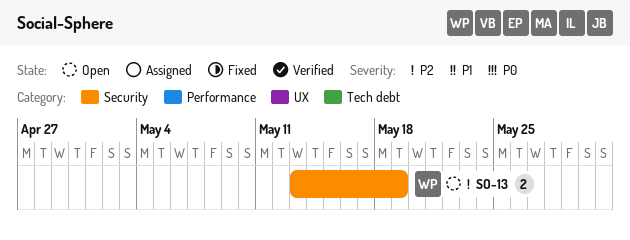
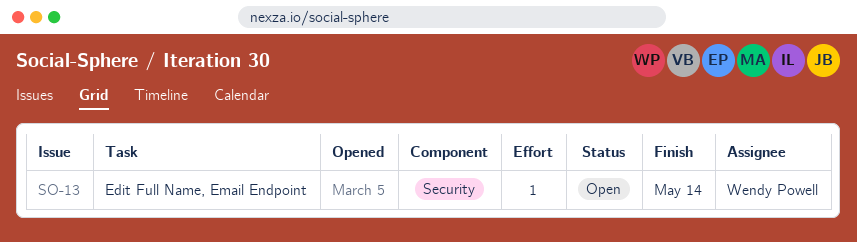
SO-13, estimate: 2 -> 1
SO-13, due: May 19 -> May 14

